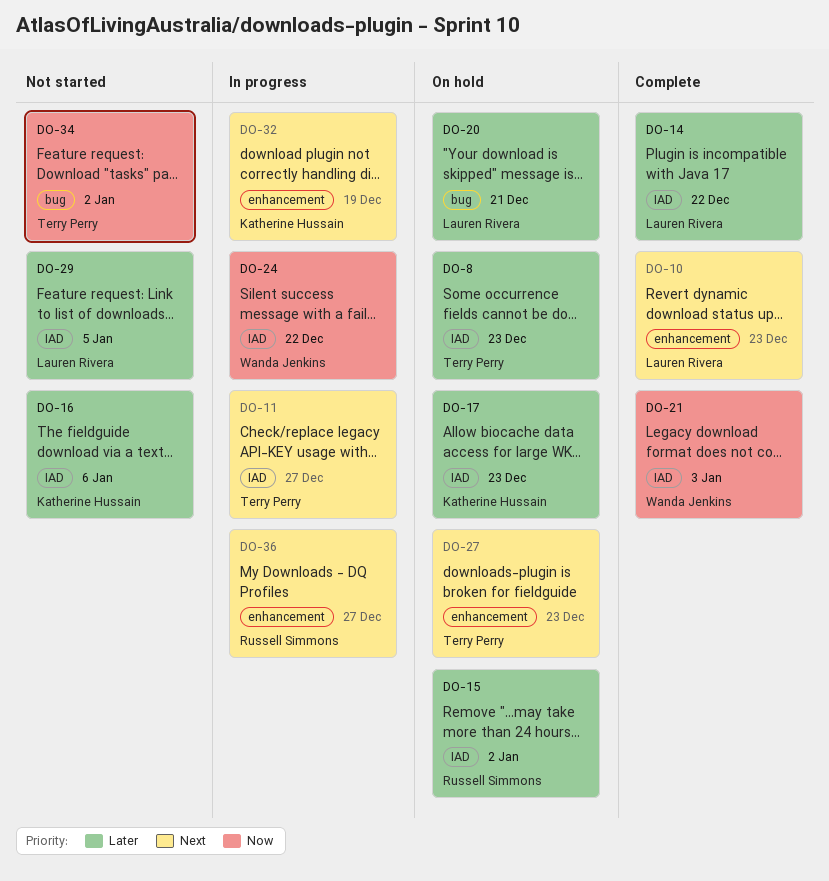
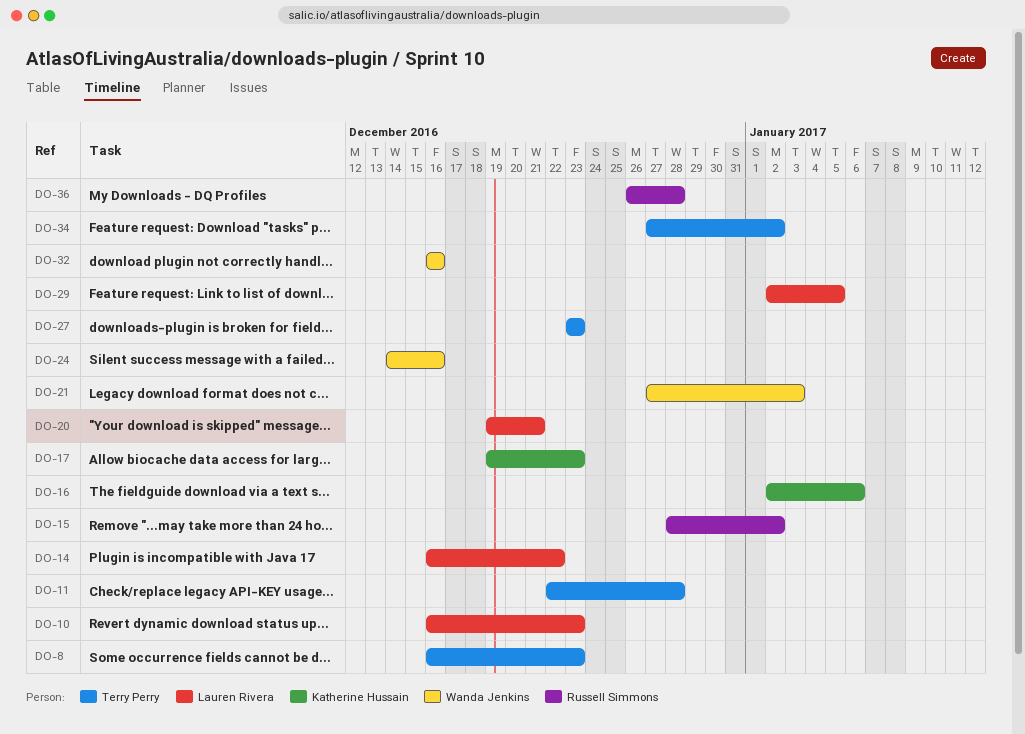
DO-11, due: Dec 27 -> Dec 28
DO-24, due: Dec 22 -> Dec 16
DO-32, owner: Katherine Hussain -> Wanda Jenkins
DO-32, due: Dec 19 -> Dec 16
DO-36, due: Dec 27 -> Dec 28

